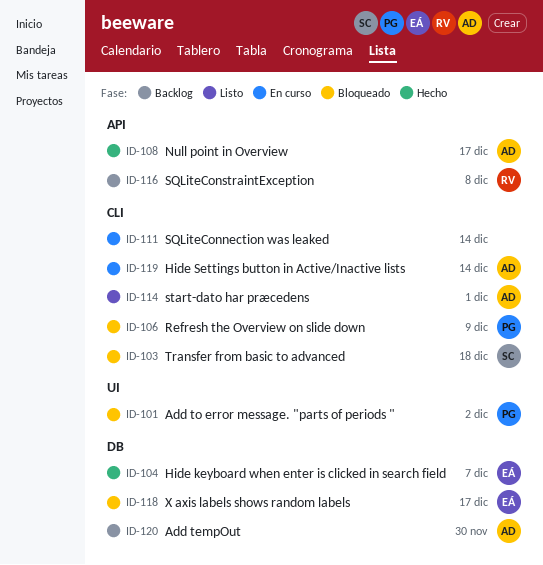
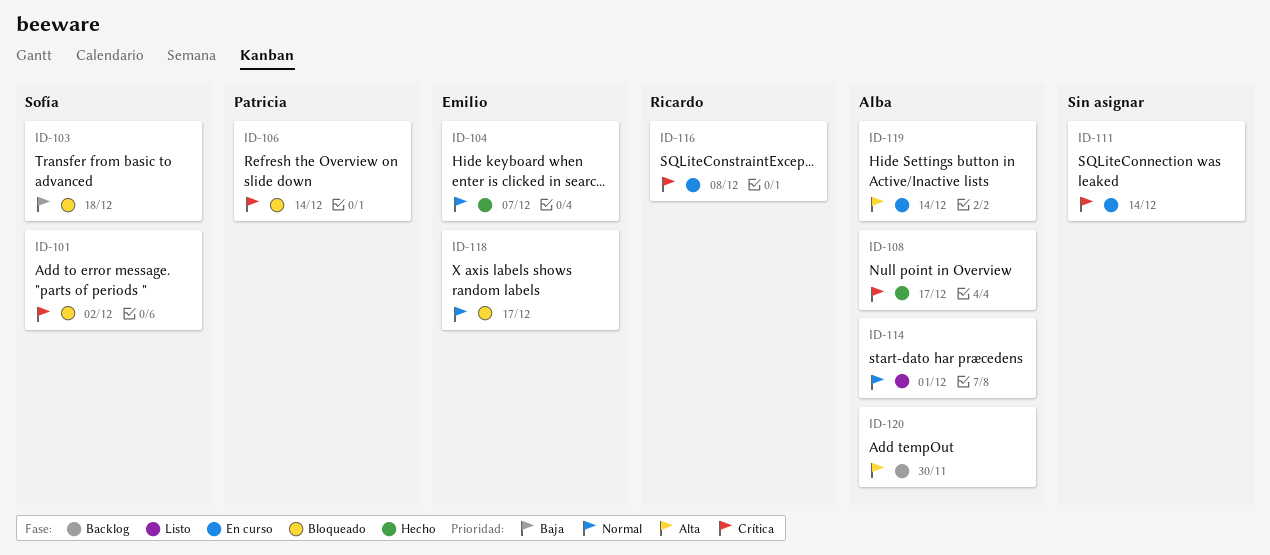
ID-101, owner: Patricia -> Sofía
ID-106, due: Dec 9 -> Dec 14
ID-116, status: Backlog -> En curso

